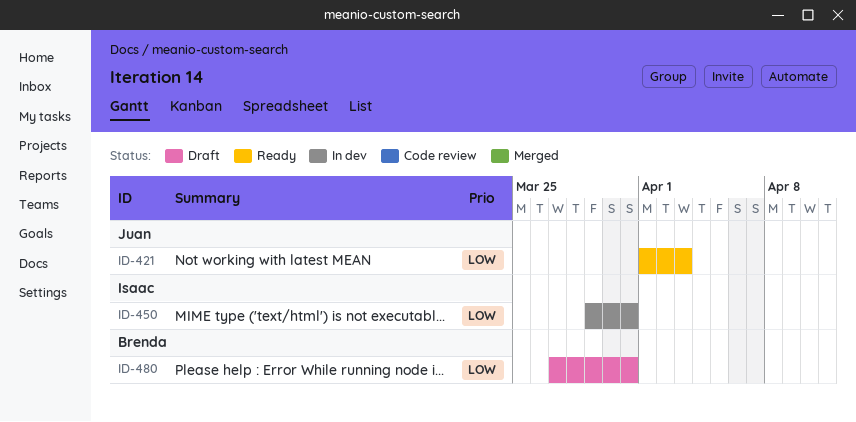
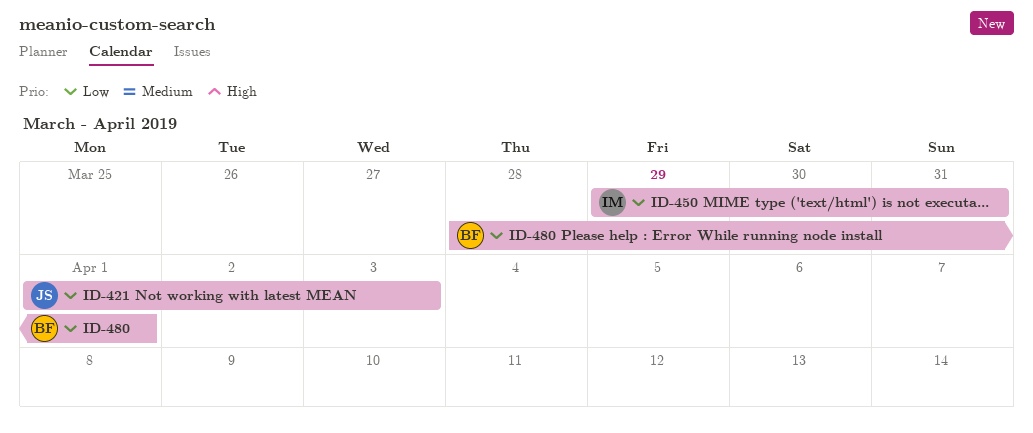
ID-480, start: Mar 27 -> Mar 28
ID-480, due: Mar 31 -> Apr 1

